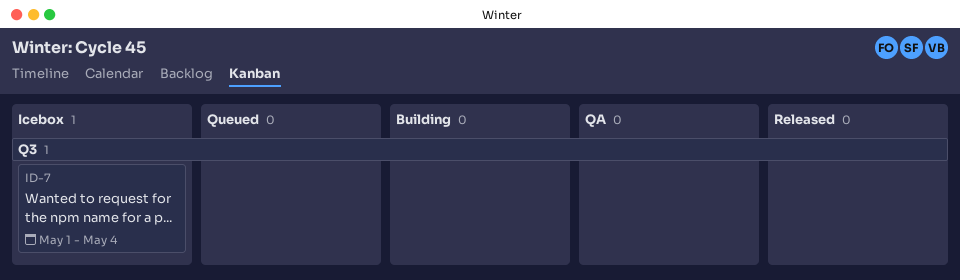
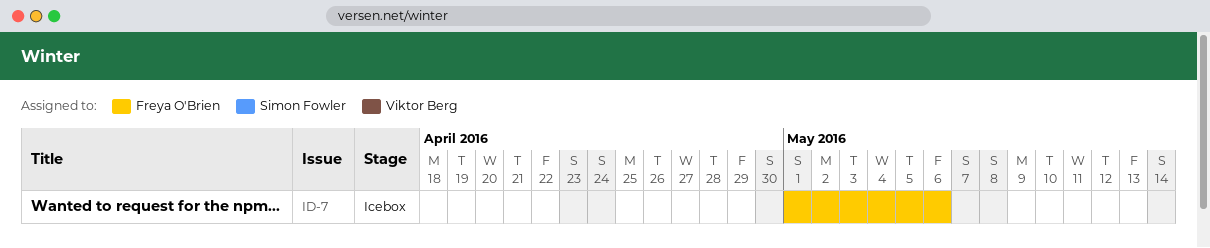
ID-7, due: May 4 -> May 6

